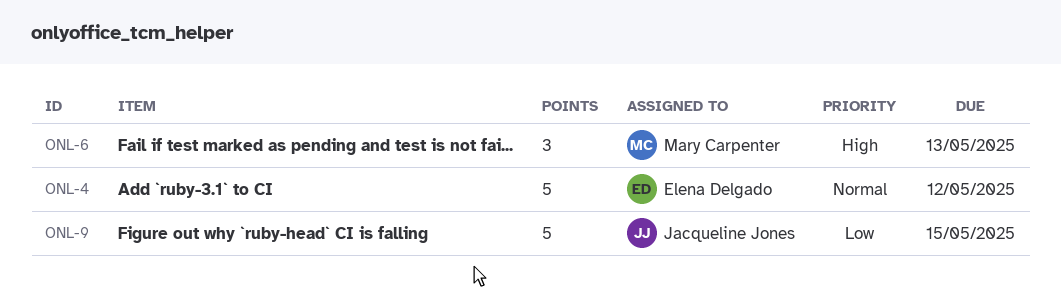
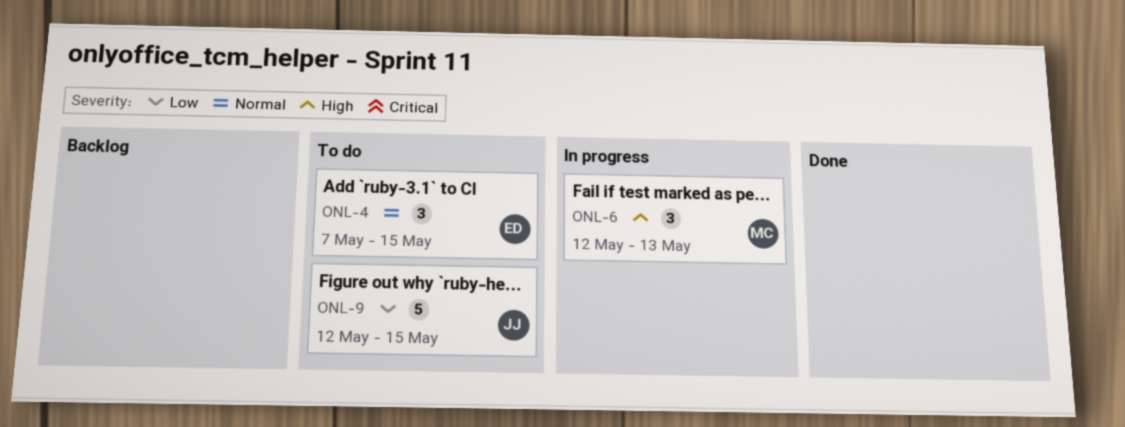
ONL-4, estimate: 5 -> 3
ONL-4, due: May 12 -> May 15

